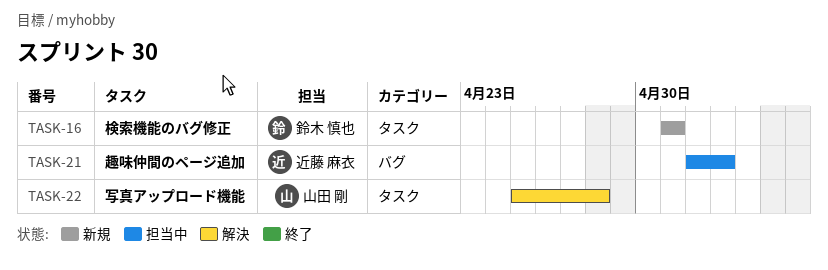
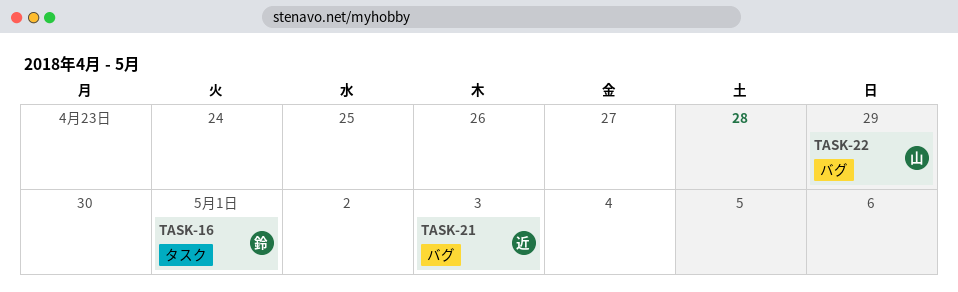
TASK-22, label: タスク -> バグ
TASK-22, due: Apr 28 -> Apr 29

